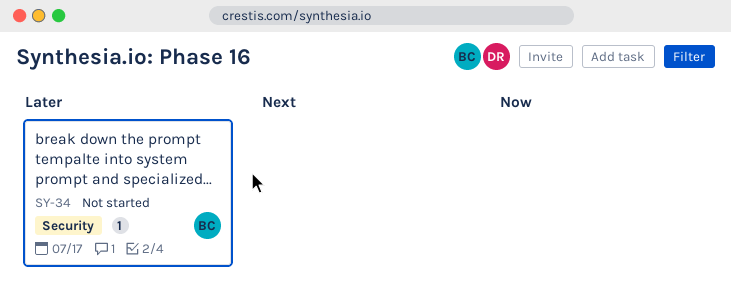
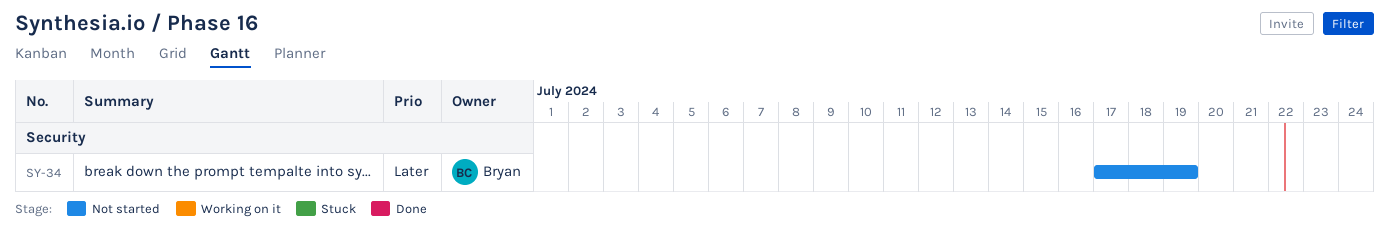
SY-34, due: Jul 17 -> Jul 19

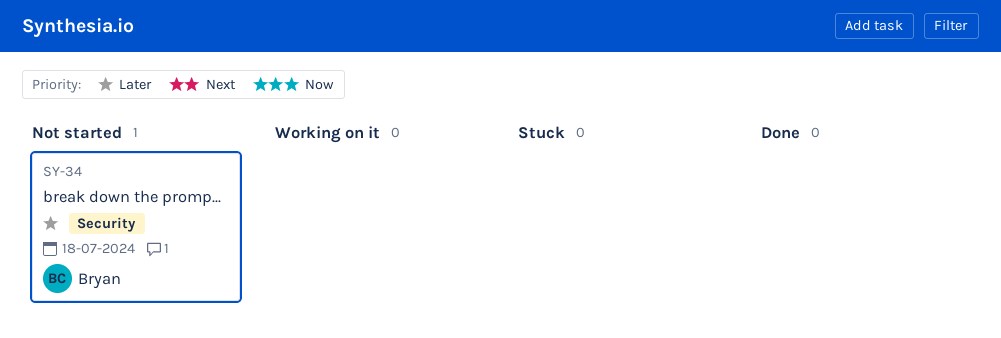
SY-34, due: Jul 19 -> Jul 18

